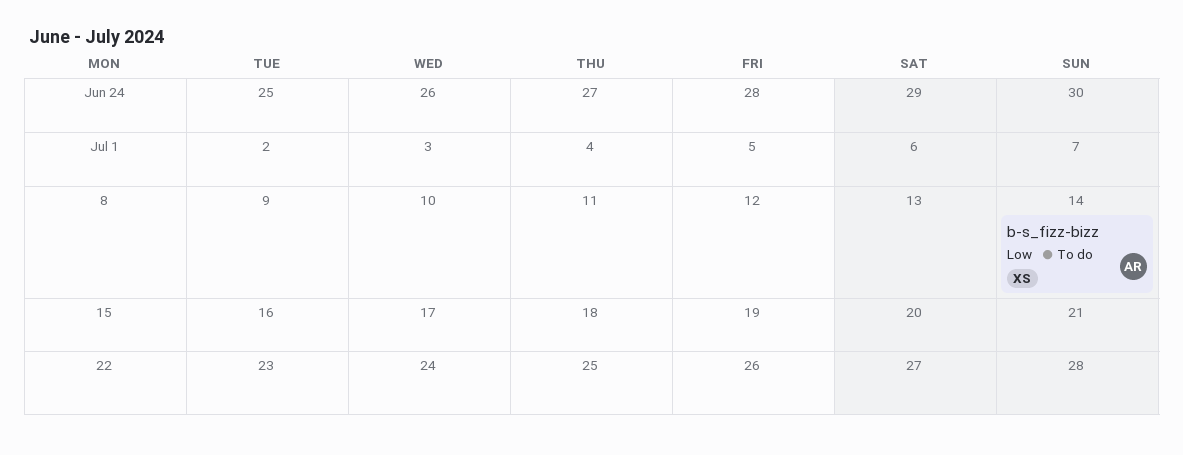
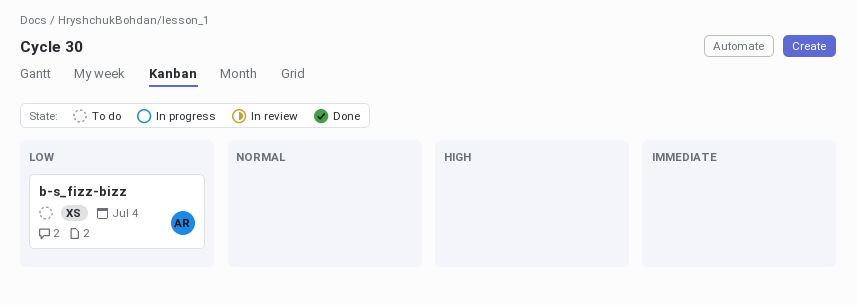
b-s_fizz-bizz, due: Jul 14 -> Jul 4

